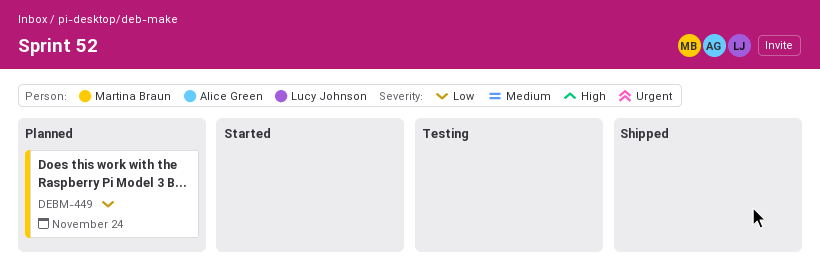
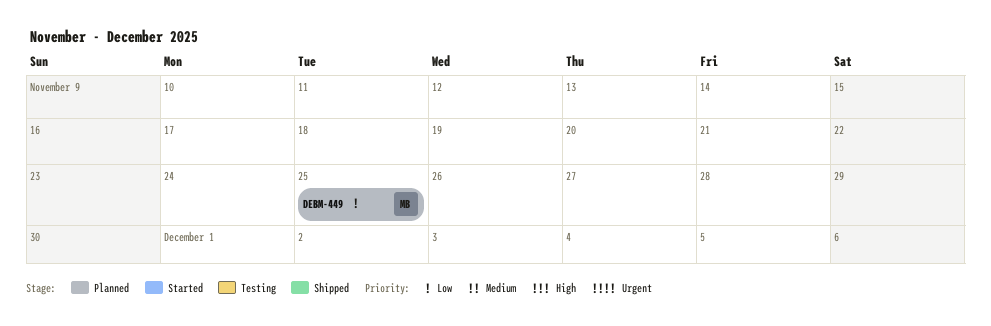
DEBM-449, due: Nov 24 -> Nov 25

